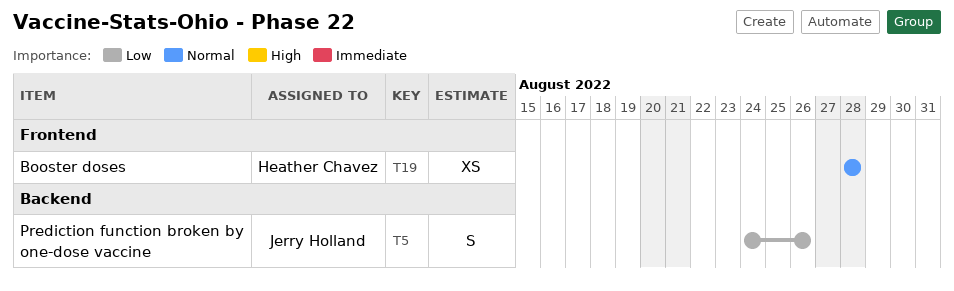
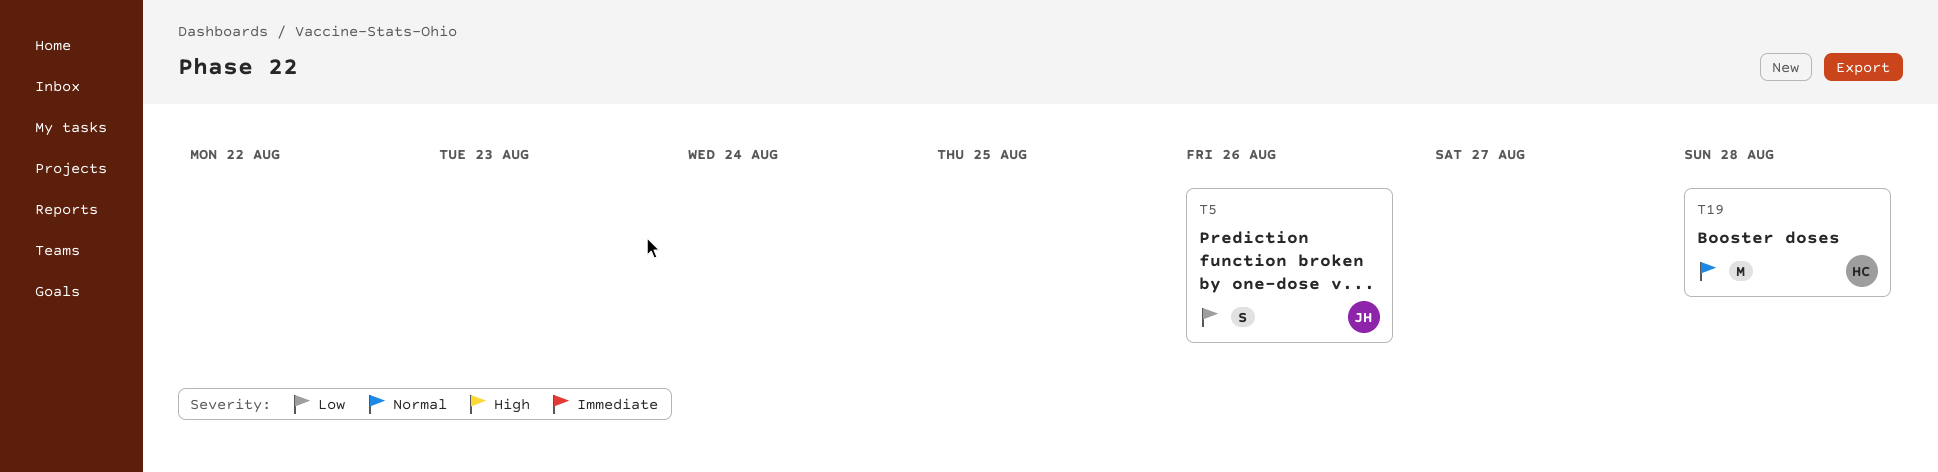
T19, estimate: XS -> M

